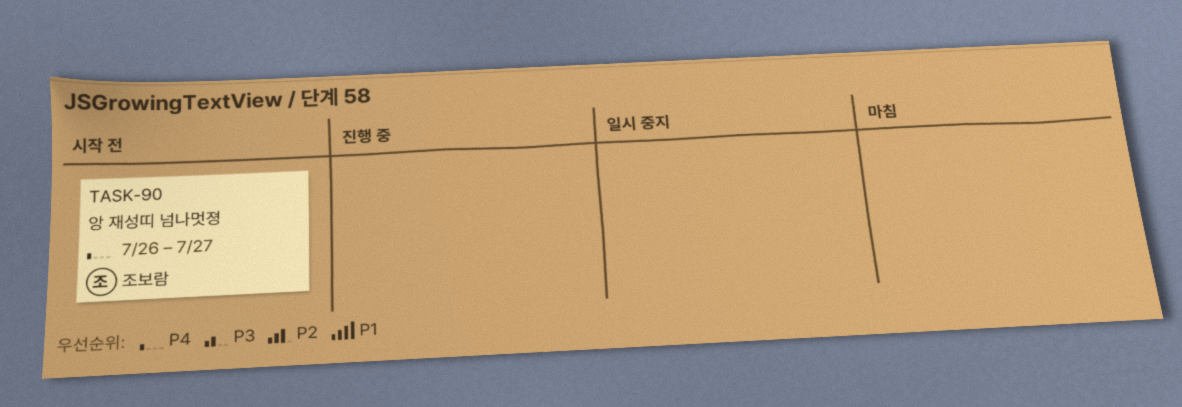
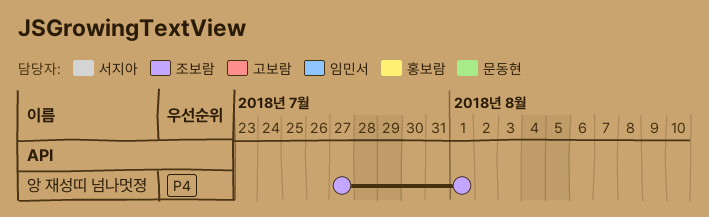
앙 재성띠 넘나멋졍, start: Jul 26 -> Jul 27
앙 재성띠 넘나멋졍, due: Jul 27 -> Aug 1

